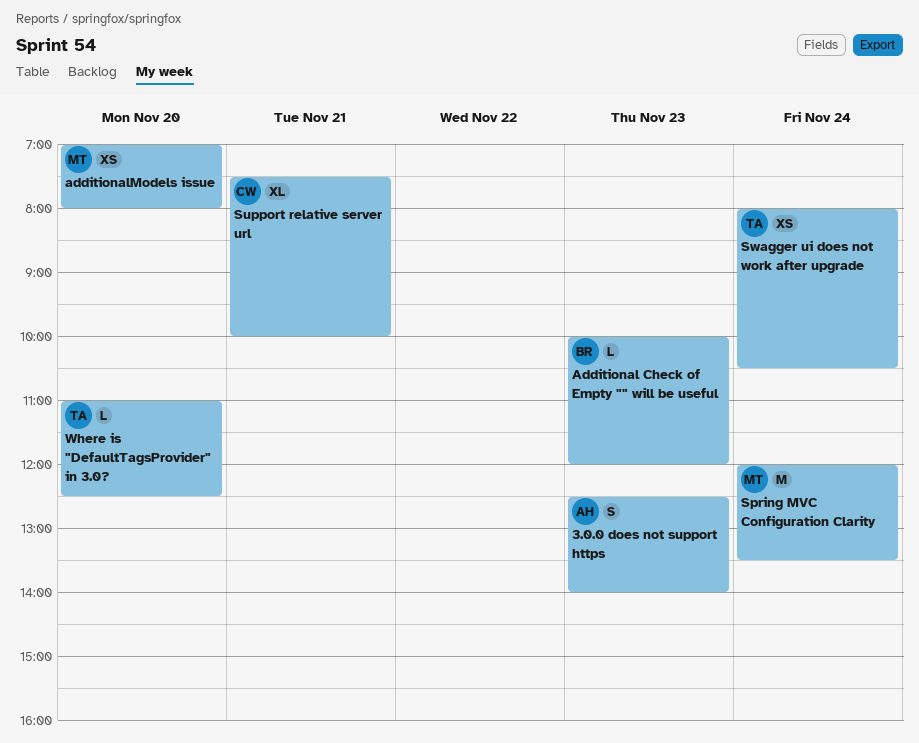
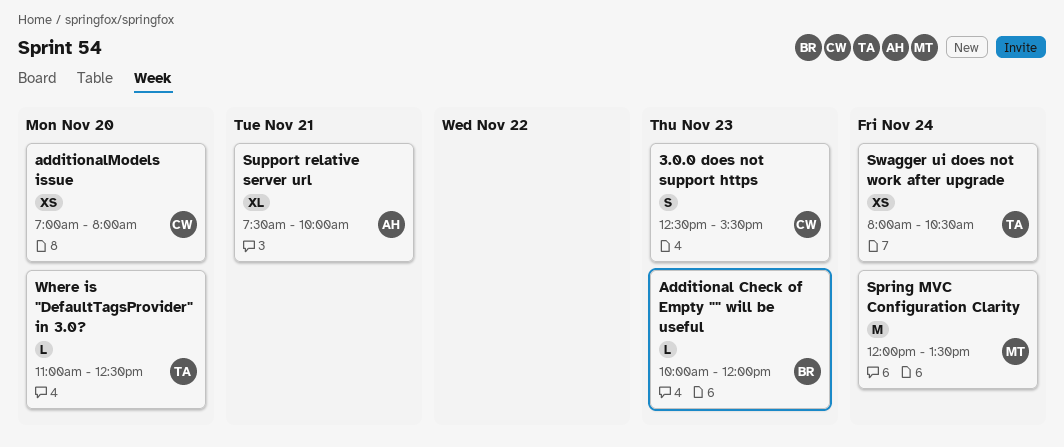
3.0.0 does not support https, owner: AH -> CW
3.0.0 does not support https, ends: 14:00 -> 15:30
additionalModels issue, owner: MT -> CW
Support relative server url, owner: CW -> AH

